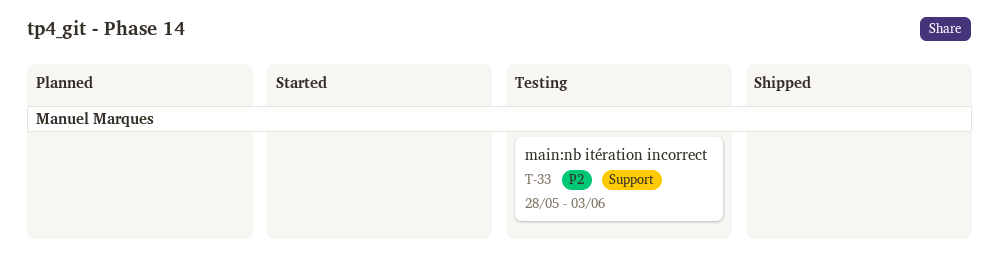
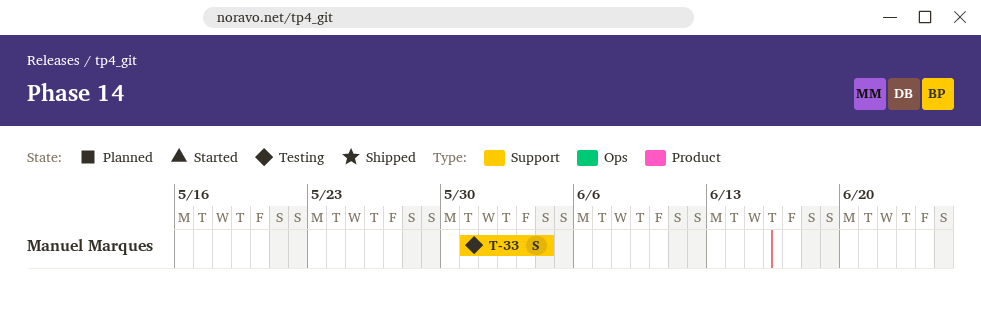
T-33, start: May 28 -> May 31
T-33, due: Jun 3 -> Jun 4

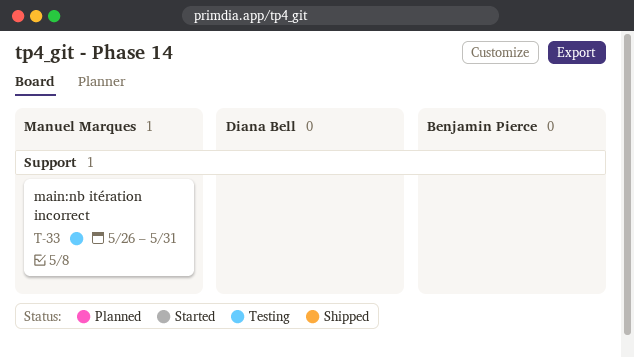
T-33, start: May 31 -> May 26
T-33, due: Jun 4 -> May 31

